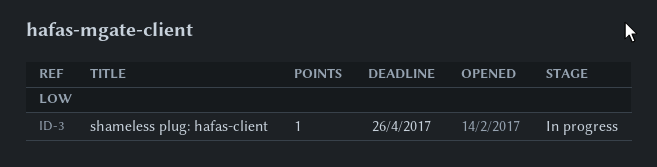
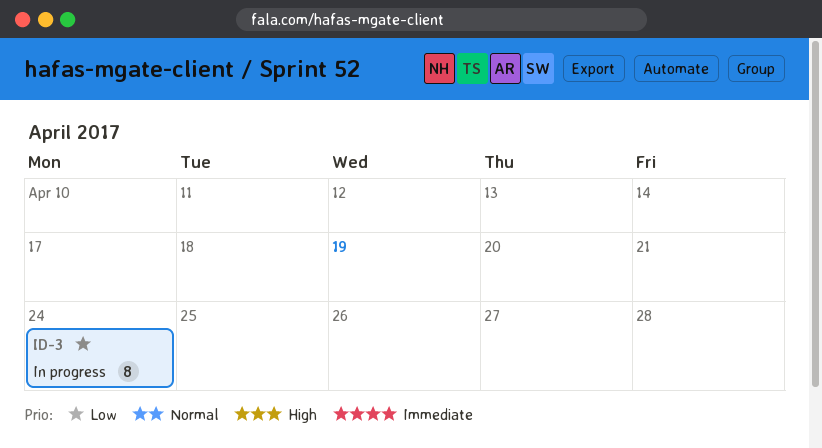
ID-3, estimate: 1 -> 8
ID-3, due: Apr 26 -> Apr 24

